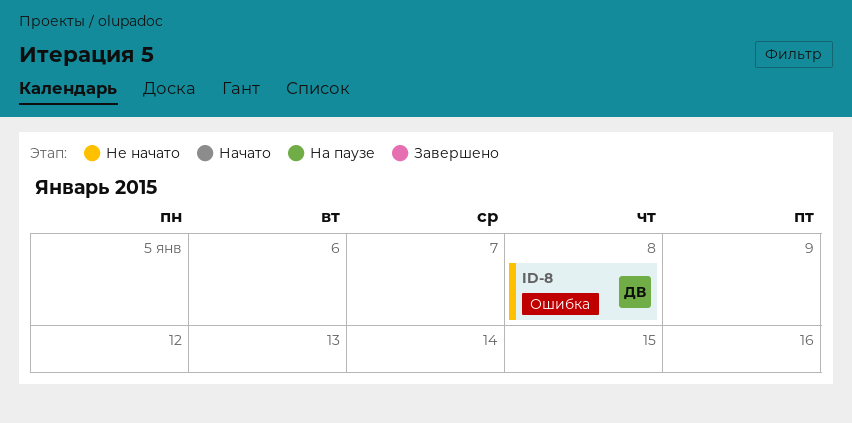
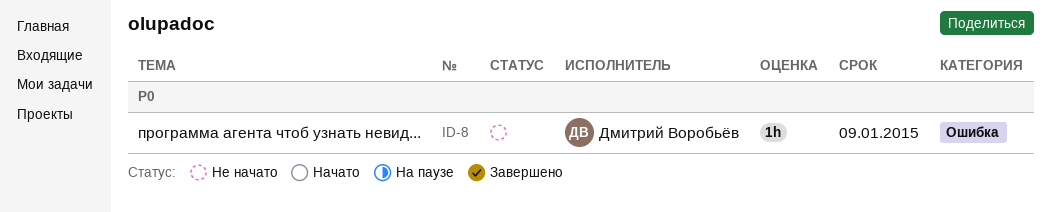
ID-8, due: Jan 8 -> Jan 9

